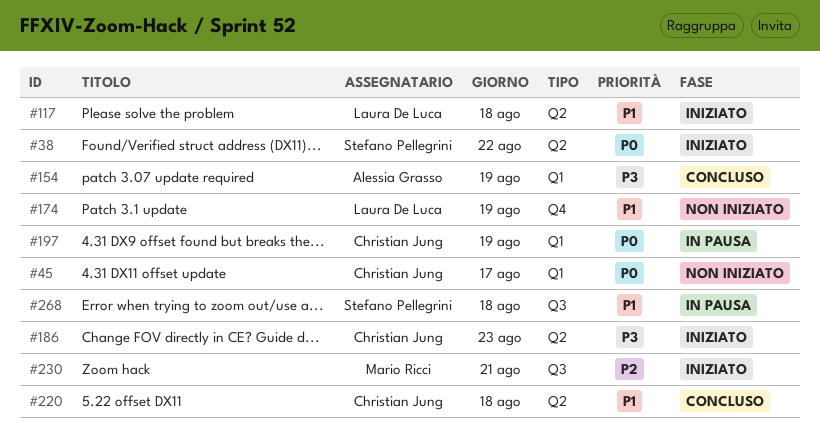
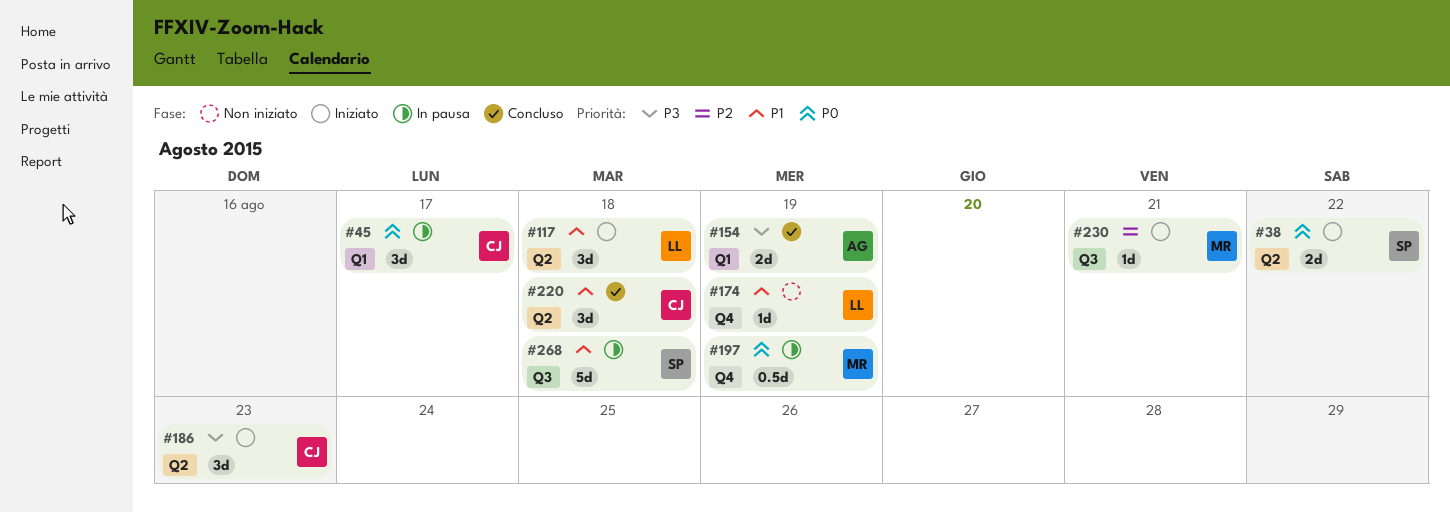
#45, status: Non iniziato -> In pausa
#197, owner: Christian Jung -> Mario Ricci
#197, label: Q1 -> Q4

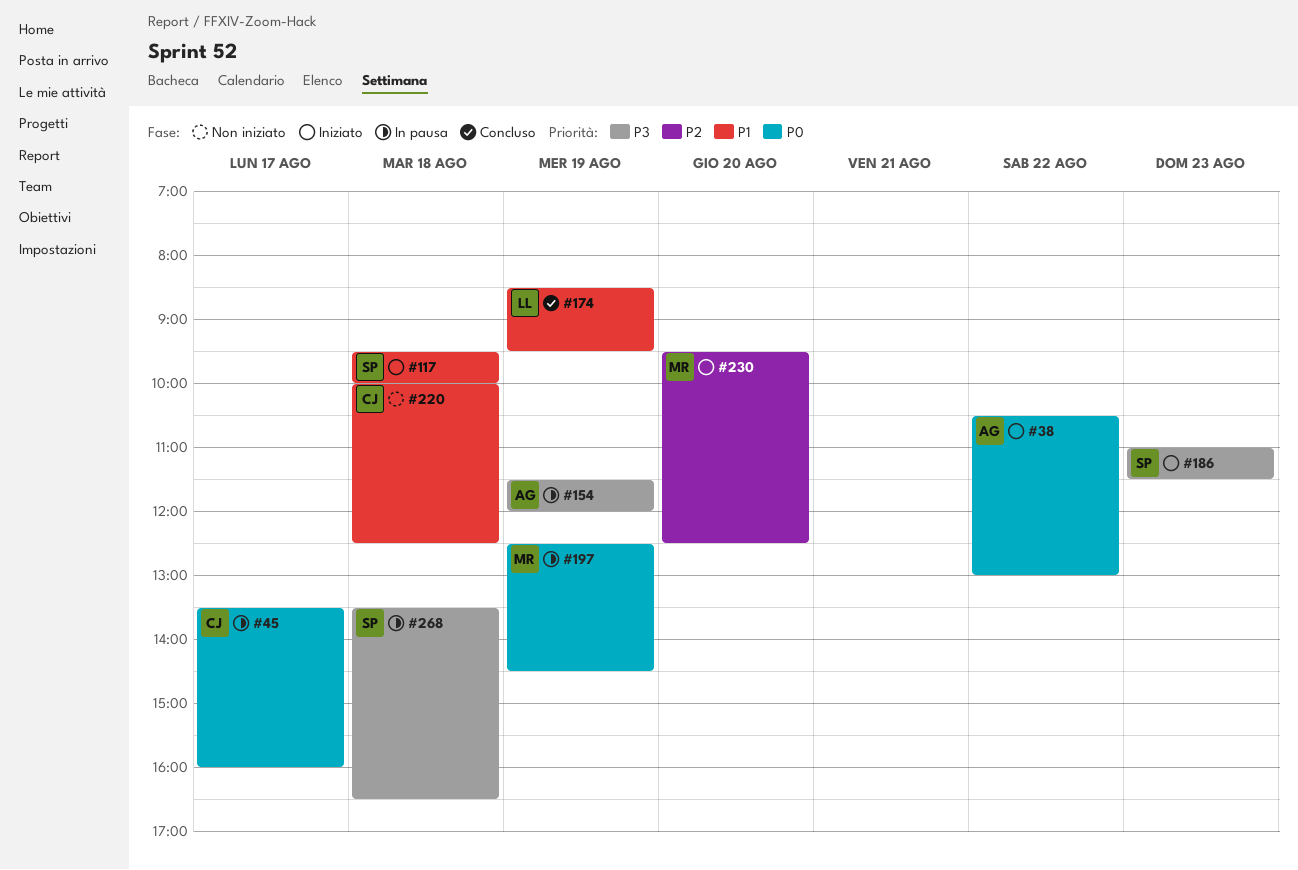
#38, owner: SP -> AG
#117, owner: LL -> SP
#154, status: Concluso -> In pausa
#174, status: Non iniziato -> Concluso
#186, owner: CJ -> SP
#220, status: Concluso -> Non iniziato
#230, day: Aug 21 -> Aug 20
#268, priority: P1 -> P3

